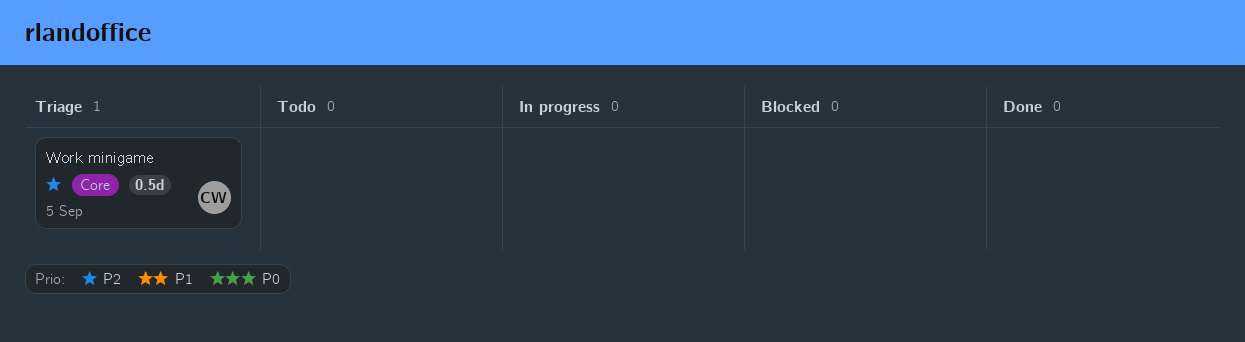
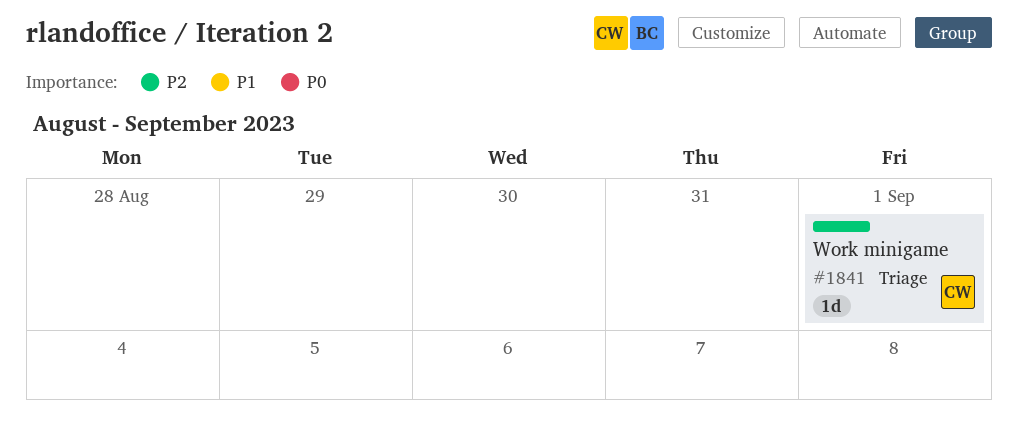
Work minigame, estimate: 0.5d -> 1d
Work minigame, due: Sep 5 -> Sep 1

